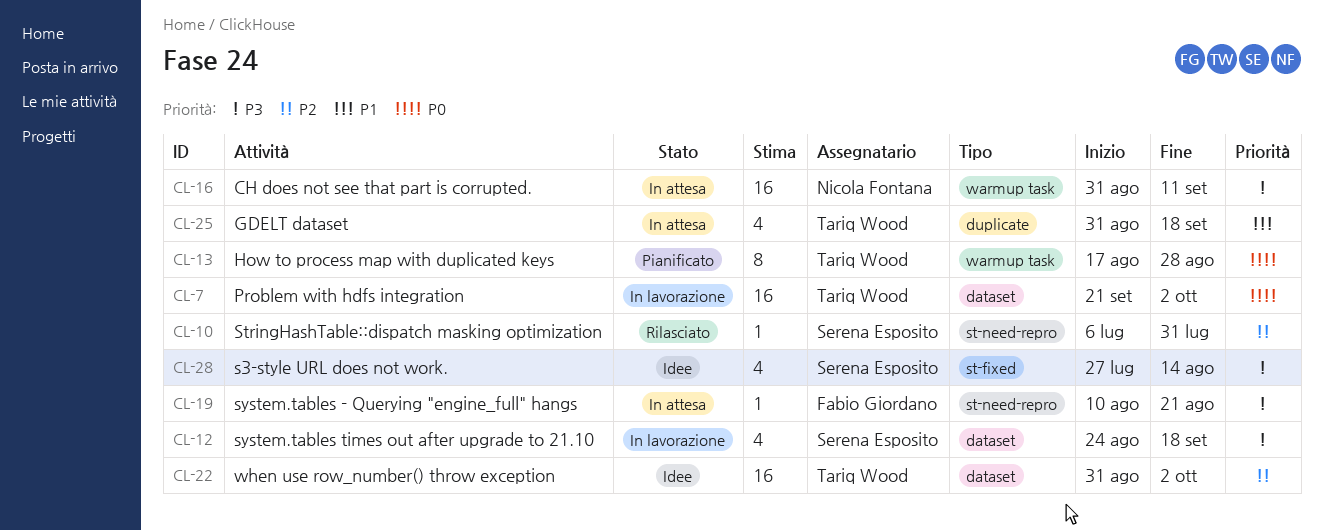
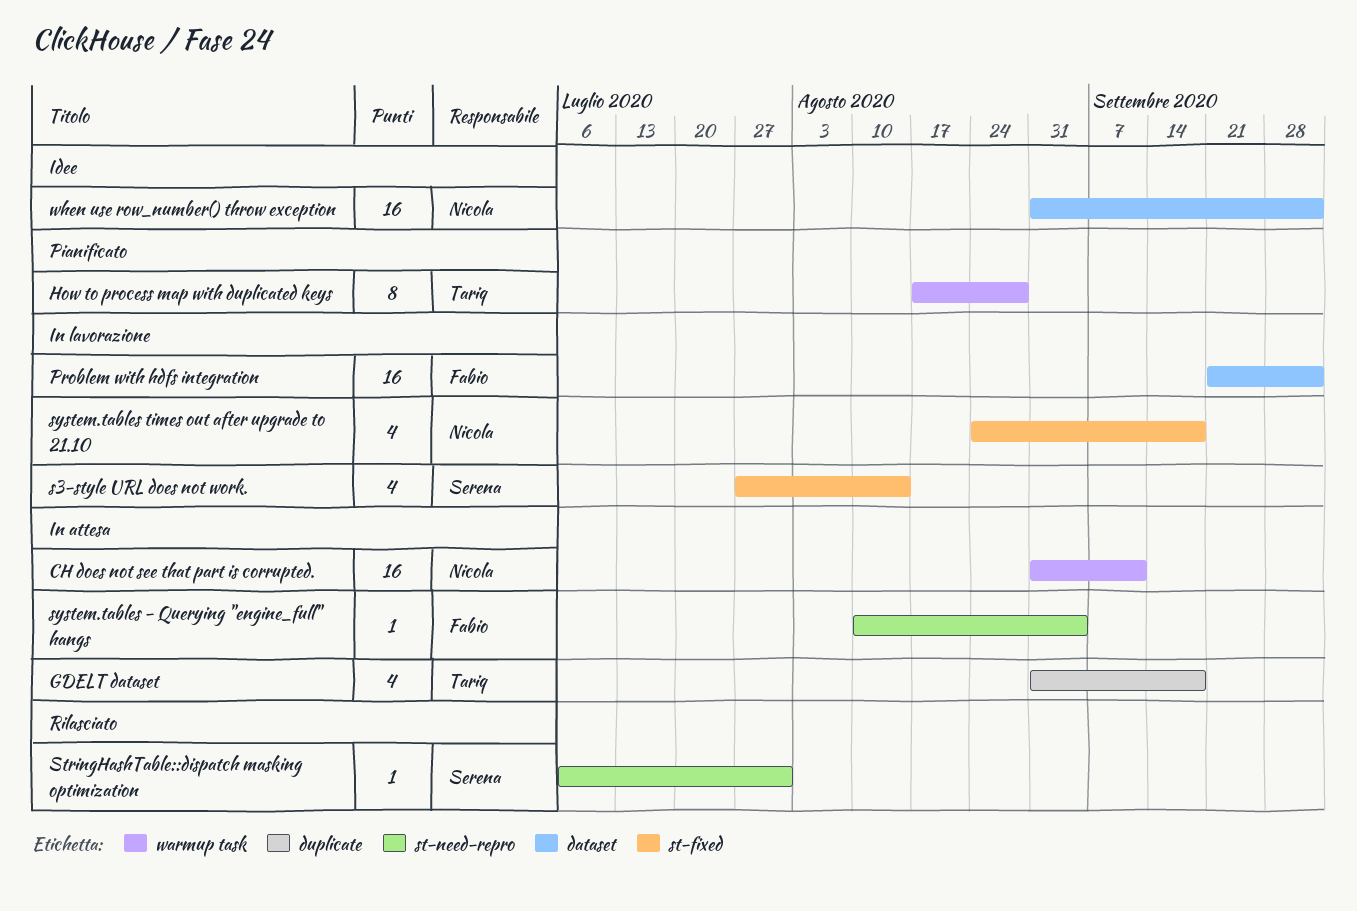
Problem with hdfs integration, owner: Tariq Wood -> Fabio Giordano
s3-style URL does not work., status: Idee -> In lavorazione
system.tables - Querying "engine_full" hangs, due: Aug 21 -> Sep 4
system.tables times out after upgrade to 21.10, owner: Serena Esposito -> Nicola Fontana
system.tables times out after upgrade to 21.10, label: dataset -> st-fixed
when use row_number() throw exception, owner: Tariq Wood -> Nicola Fontana

